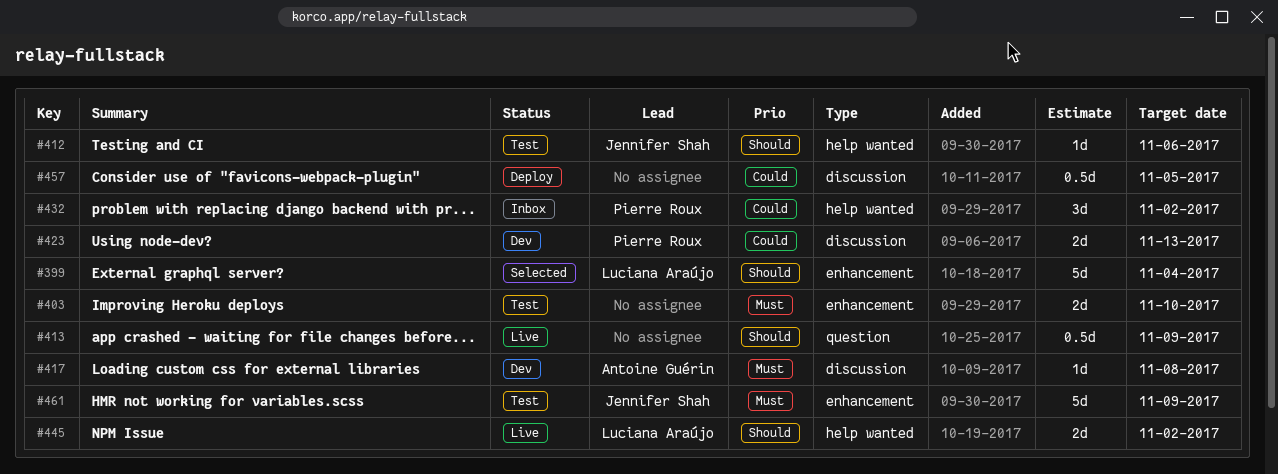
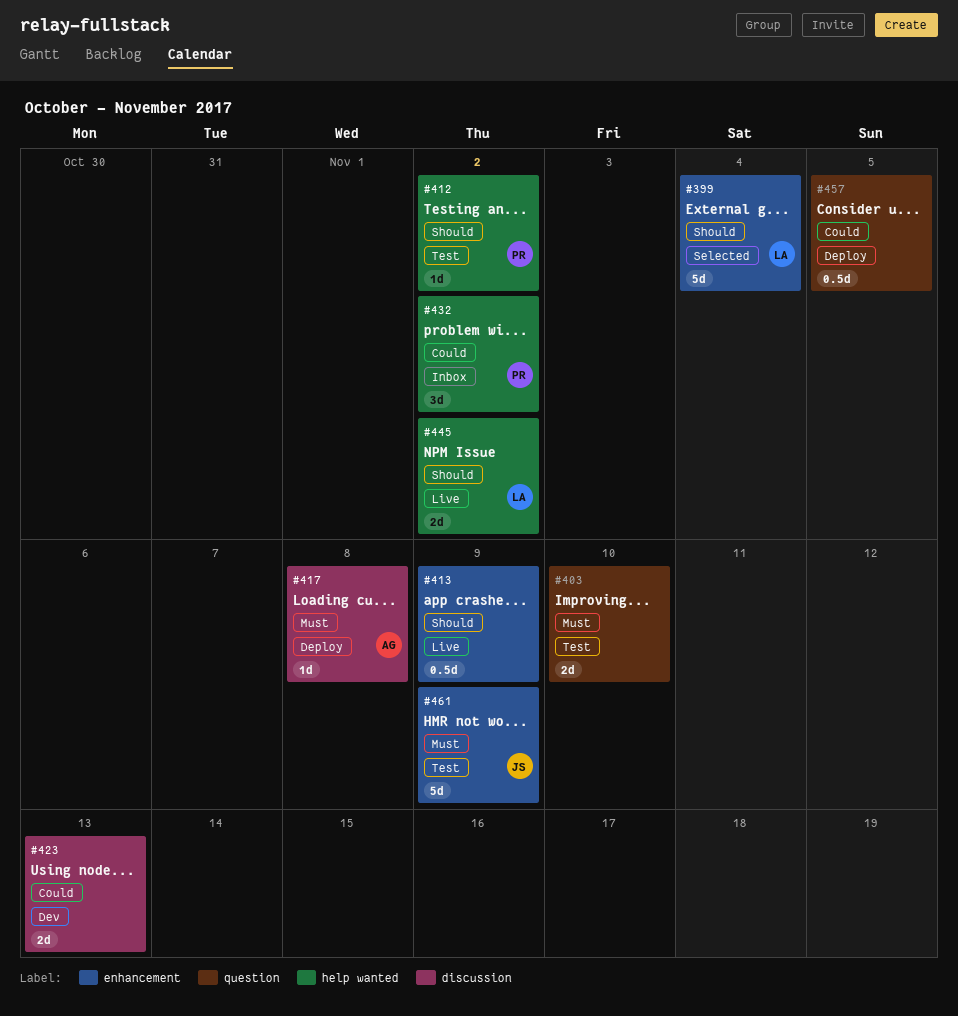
#403, label: enhancement -> question
#412, owner: Jennifer Shah -> Pierre Roux
#412, due: Nov 6 -> Nov 2
#413, label: question -> enhancement
#417, status: Dev -> Deploy
#423, owner: Pierre Roux -> none
#457, label: discussion -> question

